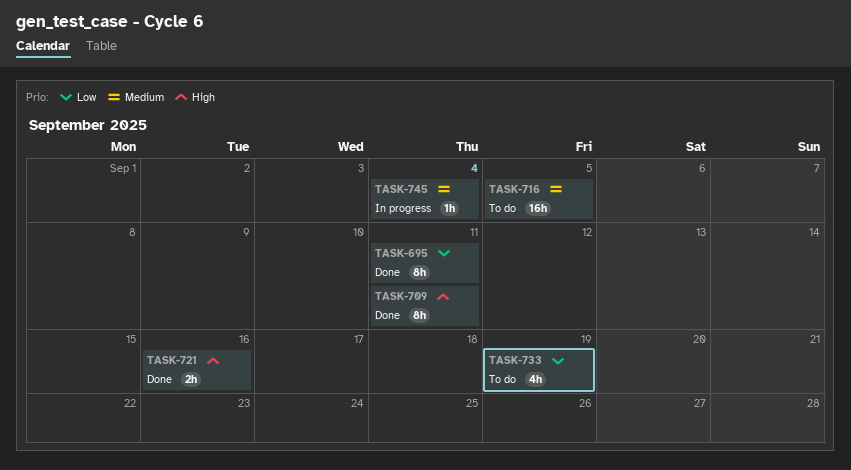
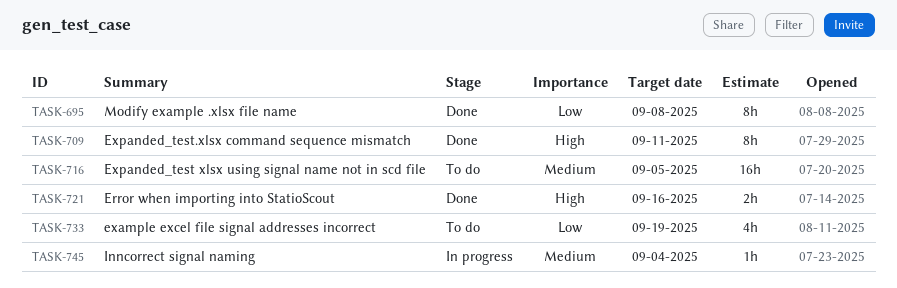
TASK-695, due: Sep 11 -> Sep 8

